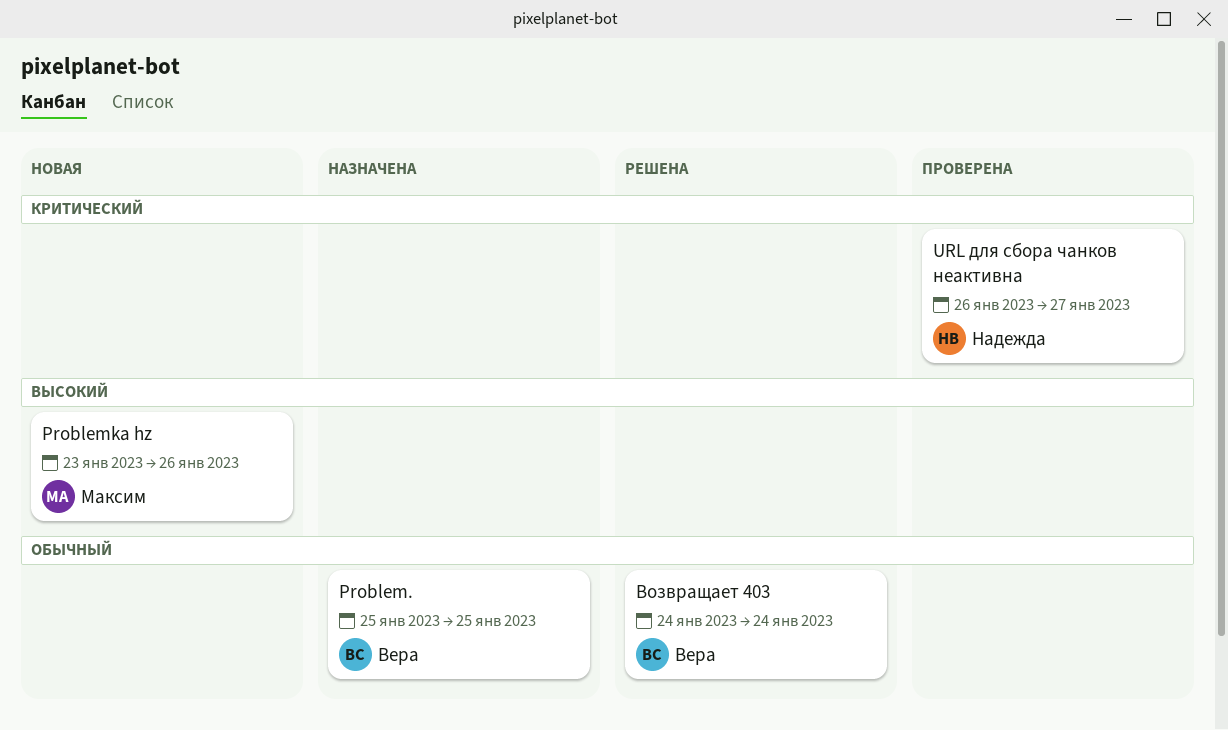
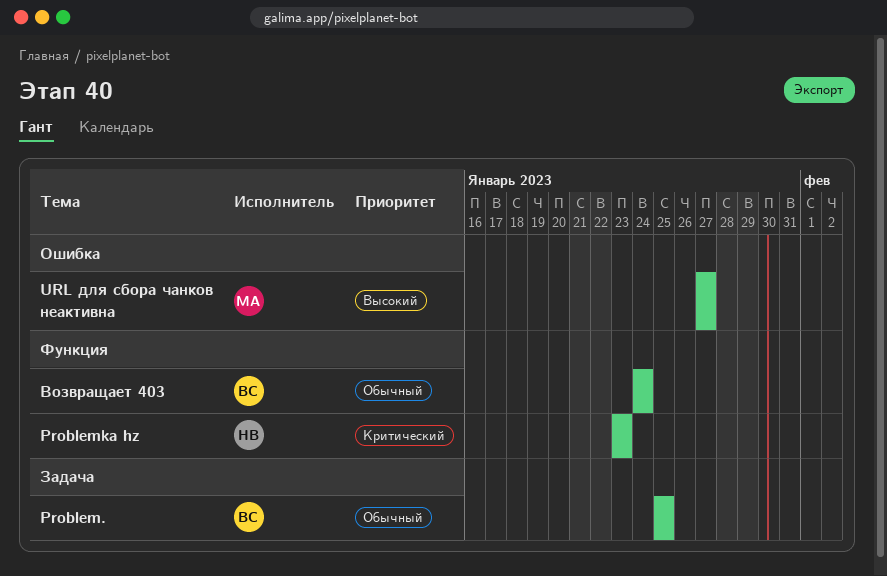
Problemka hz, owner: Максим -> Надежда
Problemka hz, priority: Высокий -> Критический
Problemka hz, due: Jan 26 -> Jan 23
URL для сбора чанков неактивна, owner: Надежда -> Максим
URL для сбора чанков неактивна, priority: Критический -> Высокий
URL для сбора чанков неактивна, start: Jan 26 -> Jan 27

